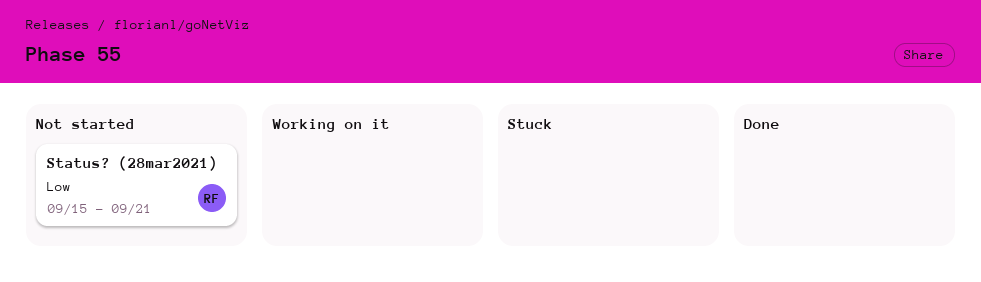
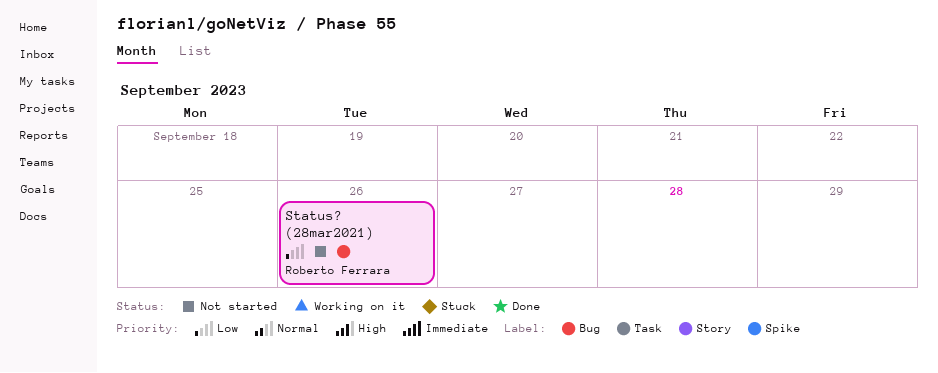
Status? (28mar2021), due: Sep 21 -> Sep 26

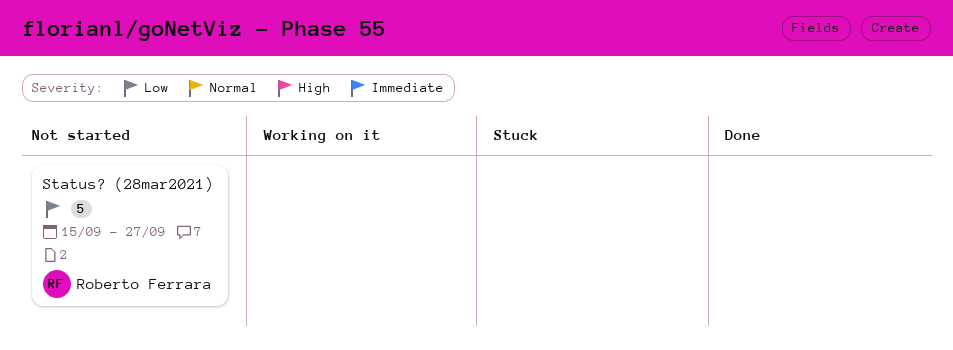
Status? (28mar2021), due: Sep 26 -> Sep 27

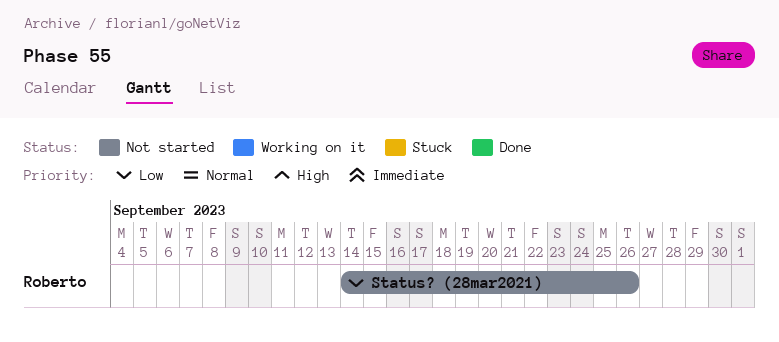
Status? (28mar2021), start: Sep 15 -> Sep 14
Status? (28mar2021), due: Sep 27 -> Sep 26

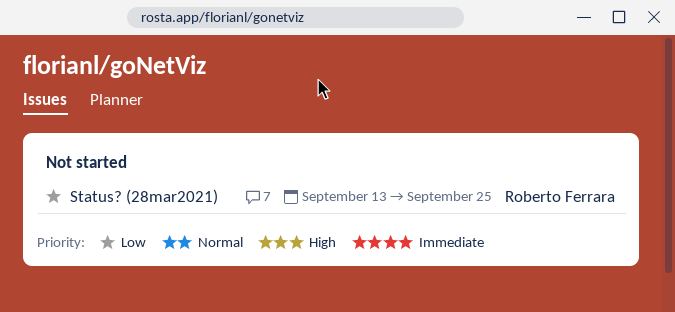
Status? (28mar2021), start: Sep 14 -> Sep 13
Status? (28mar2021), due: Sep 26 -> Sep 25

